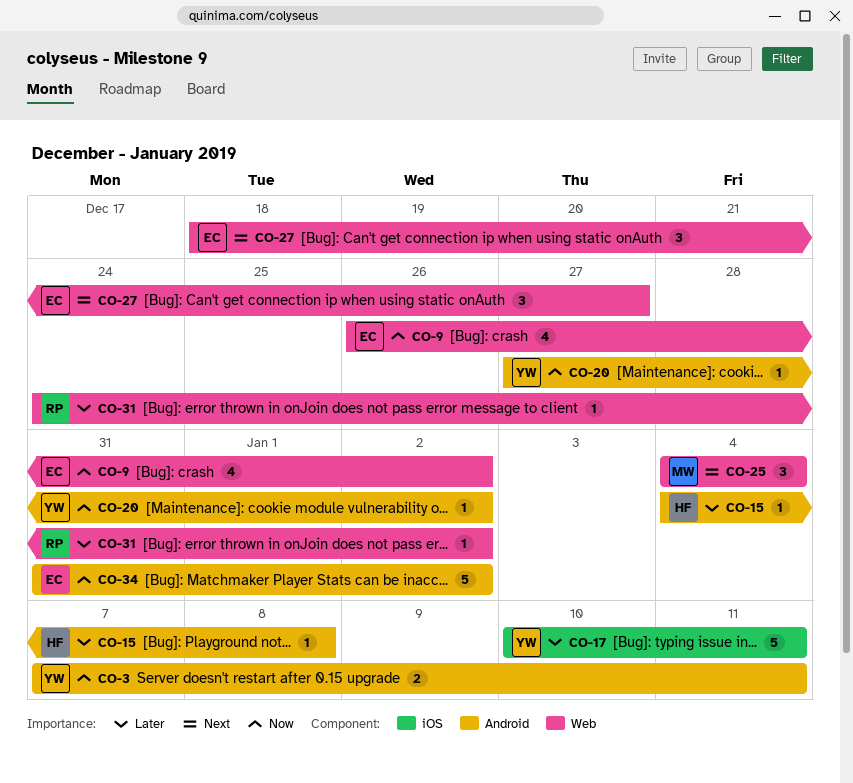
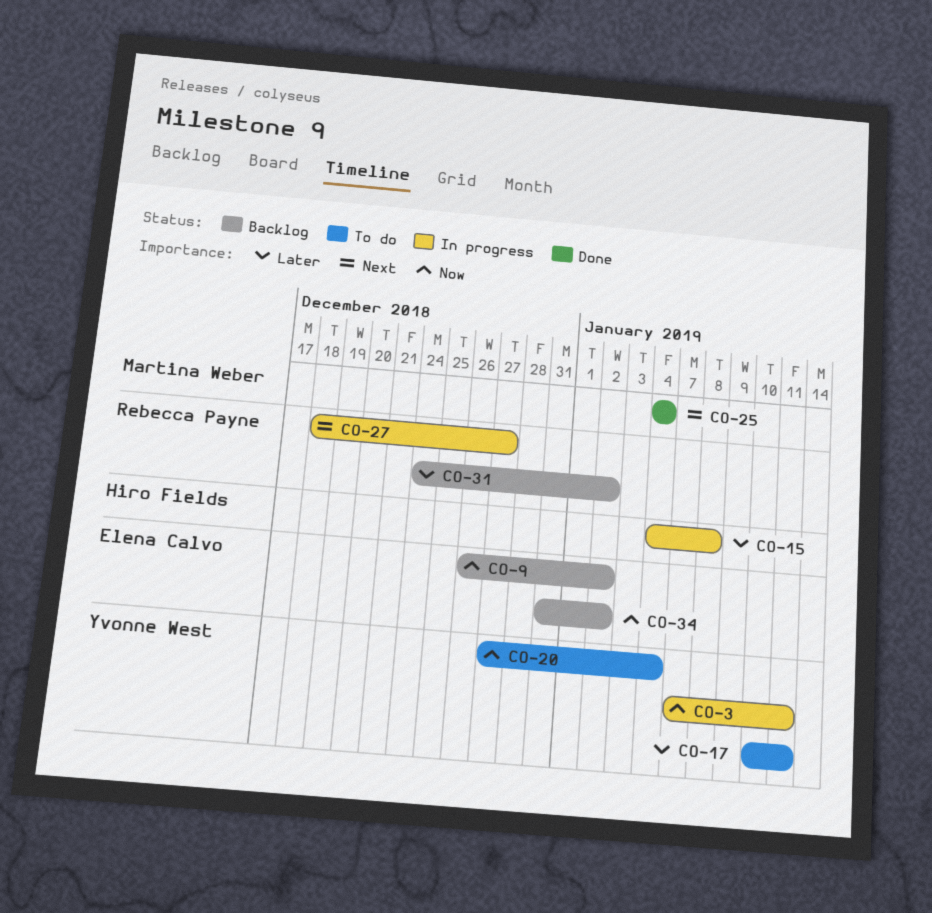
CO-20, due: Jan 2 -> Jan 4
CO-27, owner: Elena Calvo -> Rebecca Payne

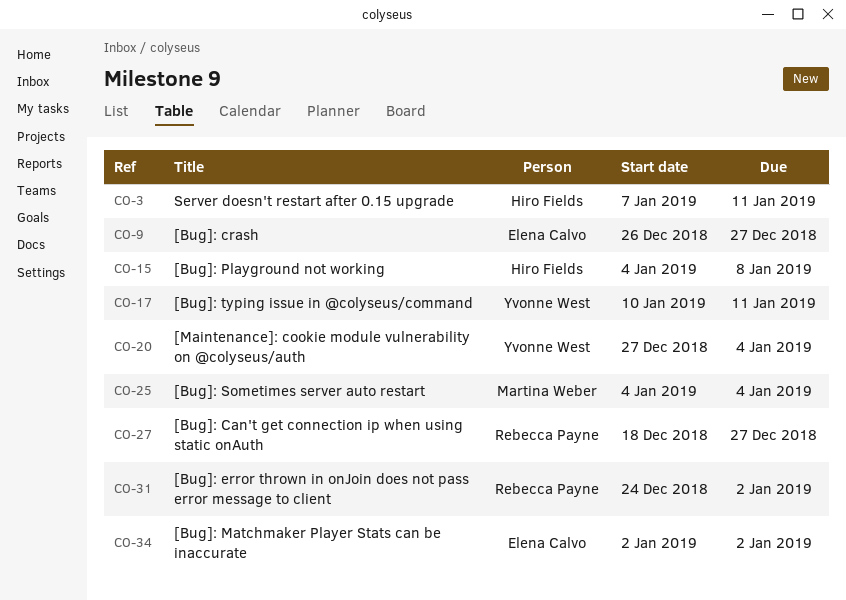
CO-3, owner: Yvonne West -> Hiro Fields
CO-9, due: Jan 2 -> Dec 27
CO-34, start: Dec 31 -> Jan 2

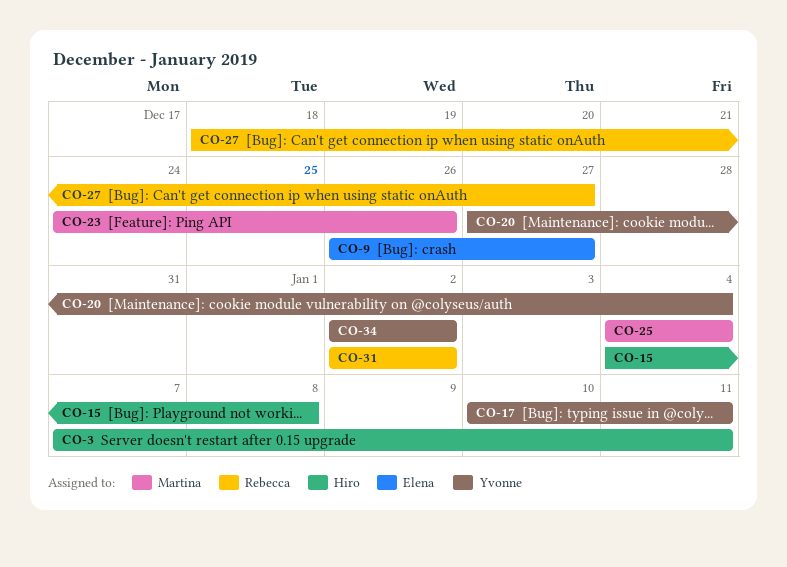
CO-23: none -> present
CO-31, start: Dec 24 -> Jan 2
CO-34, owner: Elena Calvo -> Yvonne West

